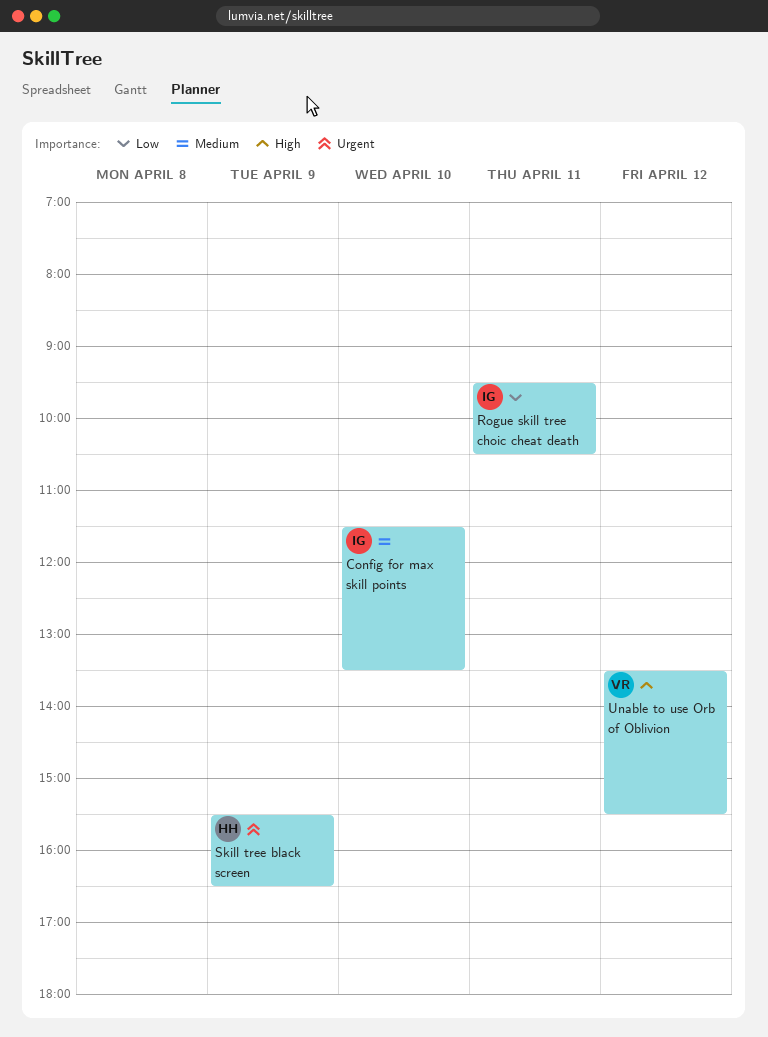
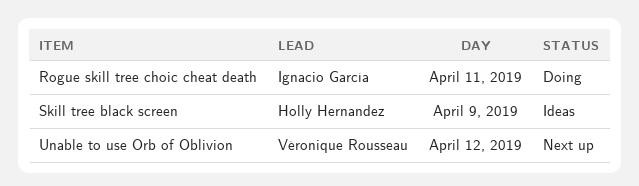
Config for max skill points: present -> none

